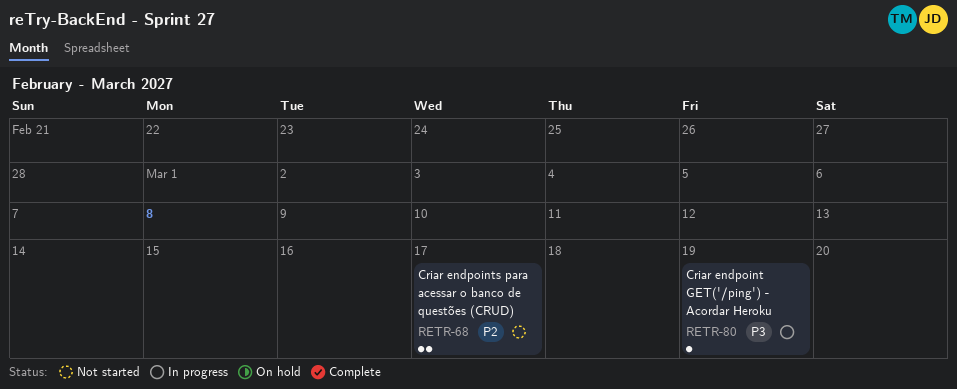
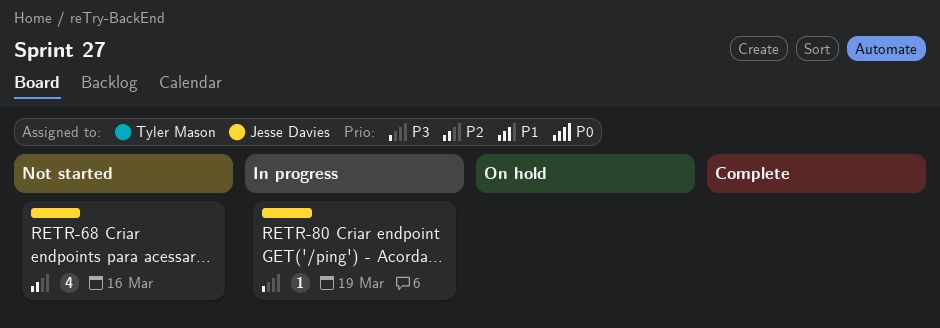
RETR-68, estimate: 2 -> 4
RETR-68, due: Mar 17 -> Mar 16

